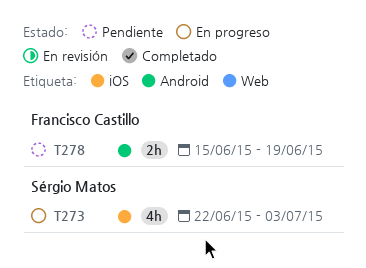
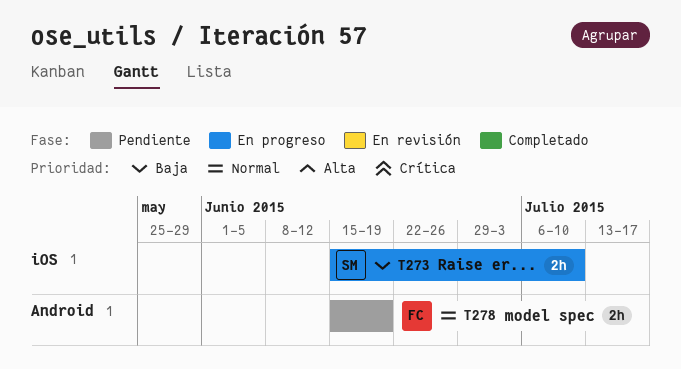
T273, estimate: 4h -> 2h
T273, start: Jun 22 -> Jun 15
T273, due: Jul 3 -> Jul 10

